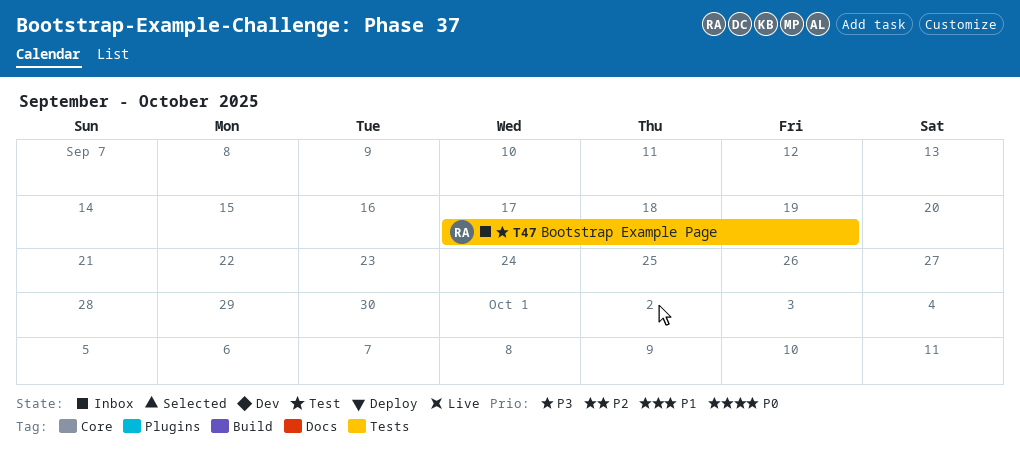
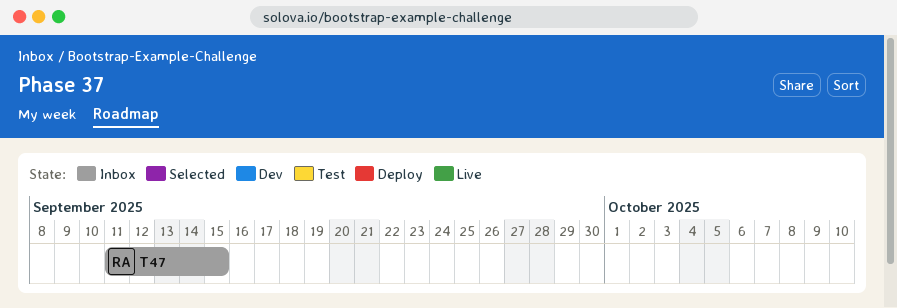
T47, start: Sep 17 -> Sep 11
T47, due: Sep 19 -> Sep 15

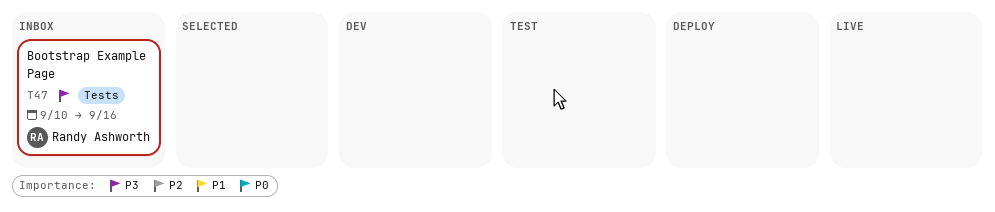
T47, start: Sep 11 -> Sep 10
T47, due: Sep 15 -> Sep 16

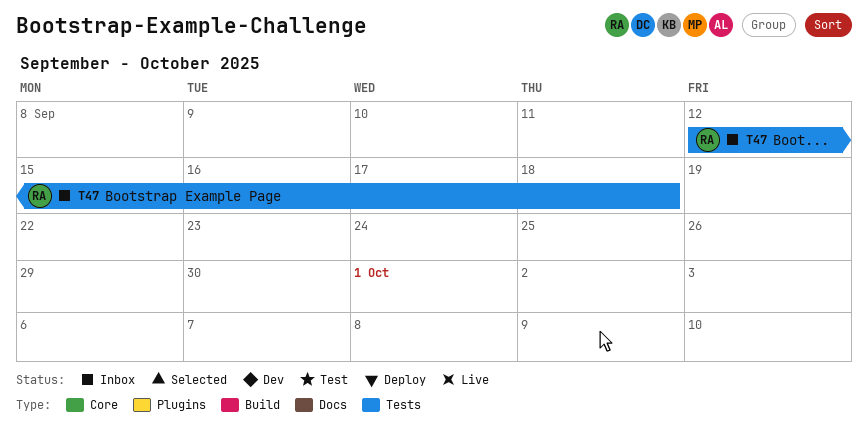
T47, start: Sep 10 -> Sep 12
T47, due: Sep 16 -> Sep 18

